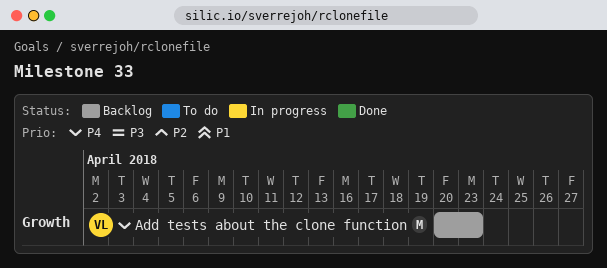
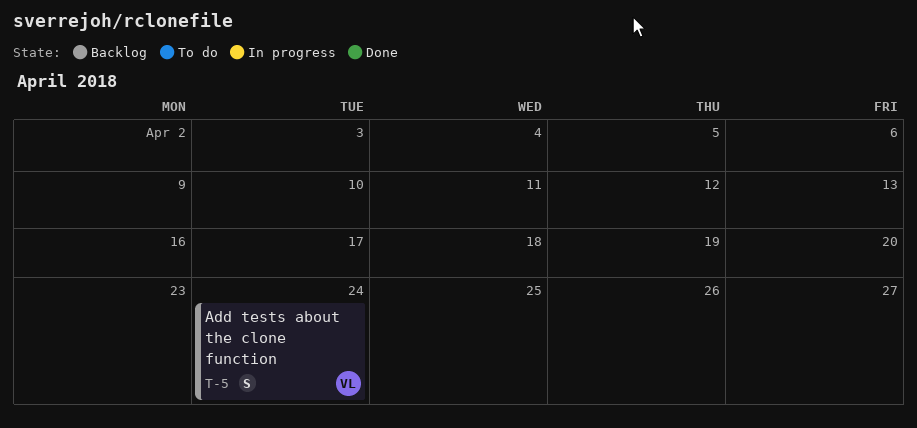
Add tests about the clone function, estimate: M -> S
Add tests about the clone function, due: Apr 23 -> Apr 24

